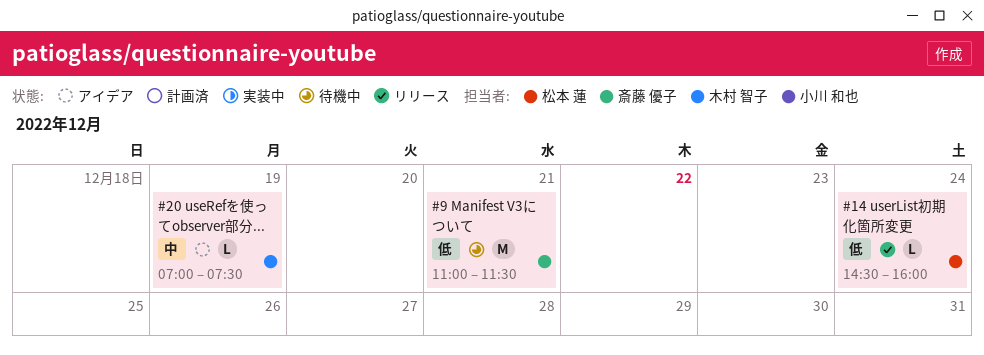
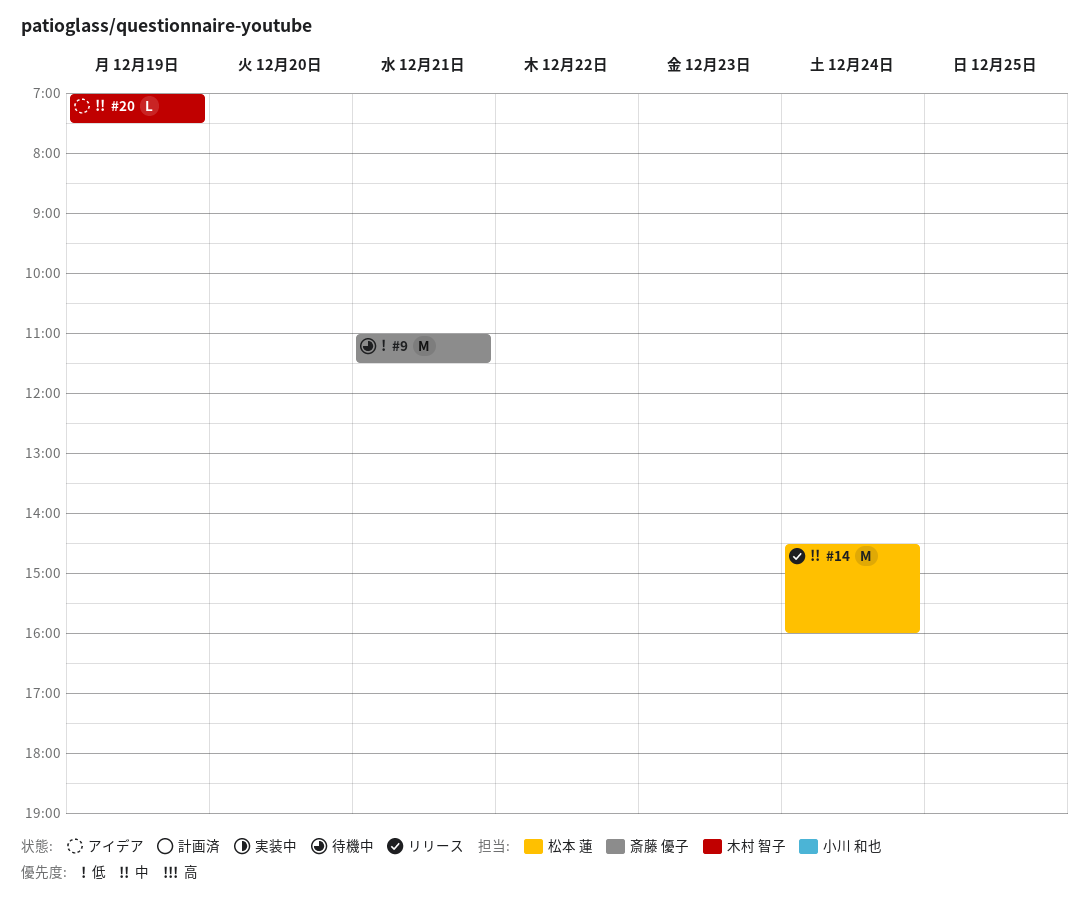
#14, priority: 低 -> 中
#14, estimate: L -> M

